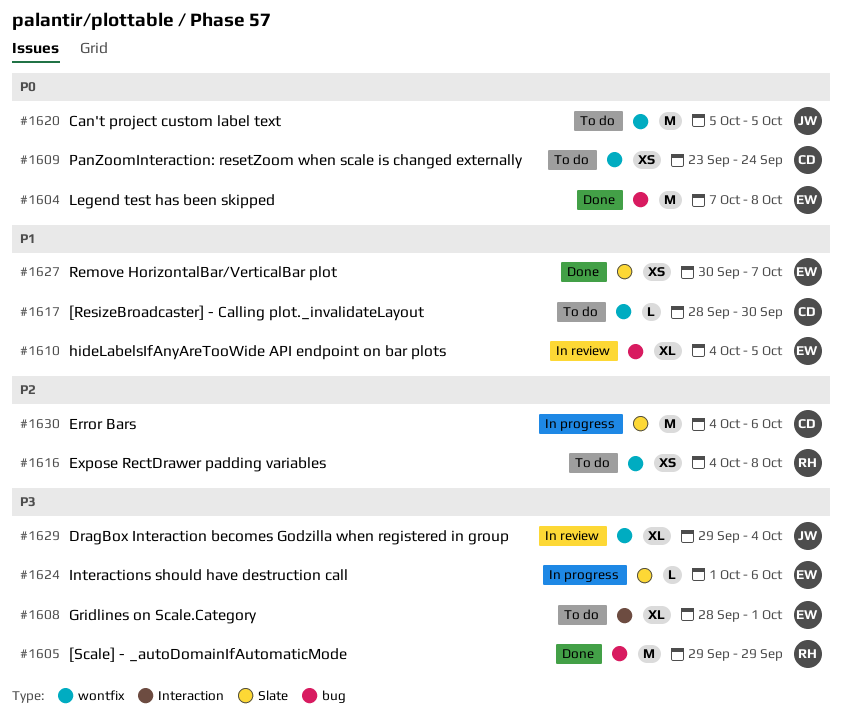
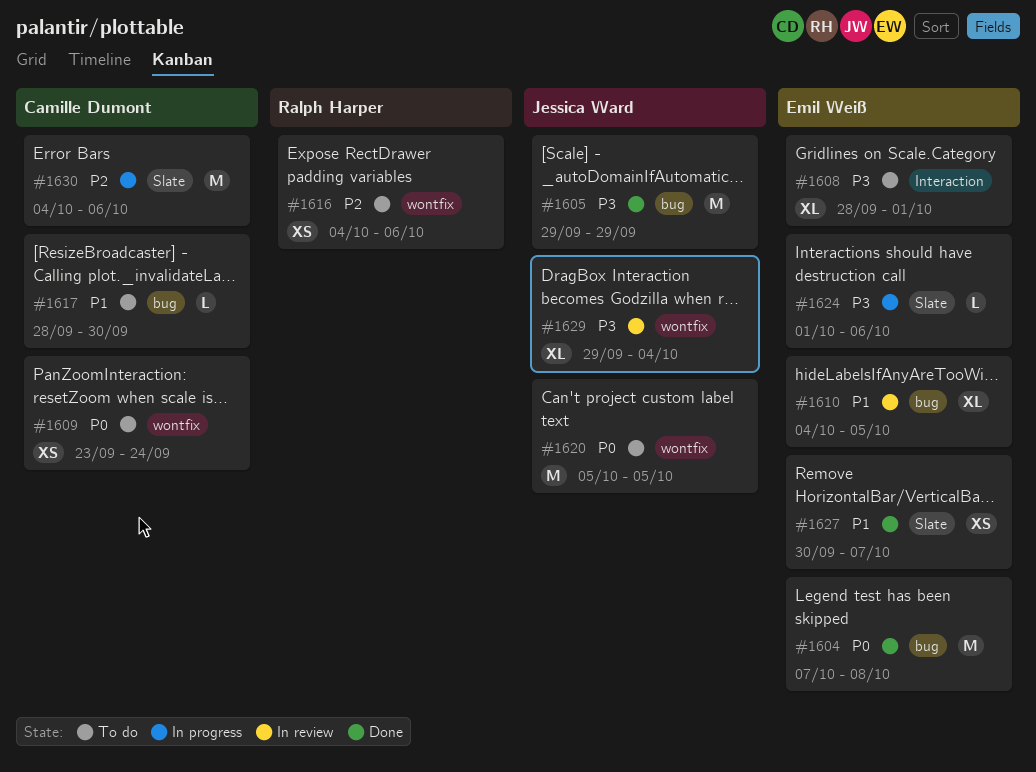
#1605, owner: Ralph Harper -> Jessica Ward
#1616, due: Oct 8 -> Oct 6
#1617, label: wontfix -> bug

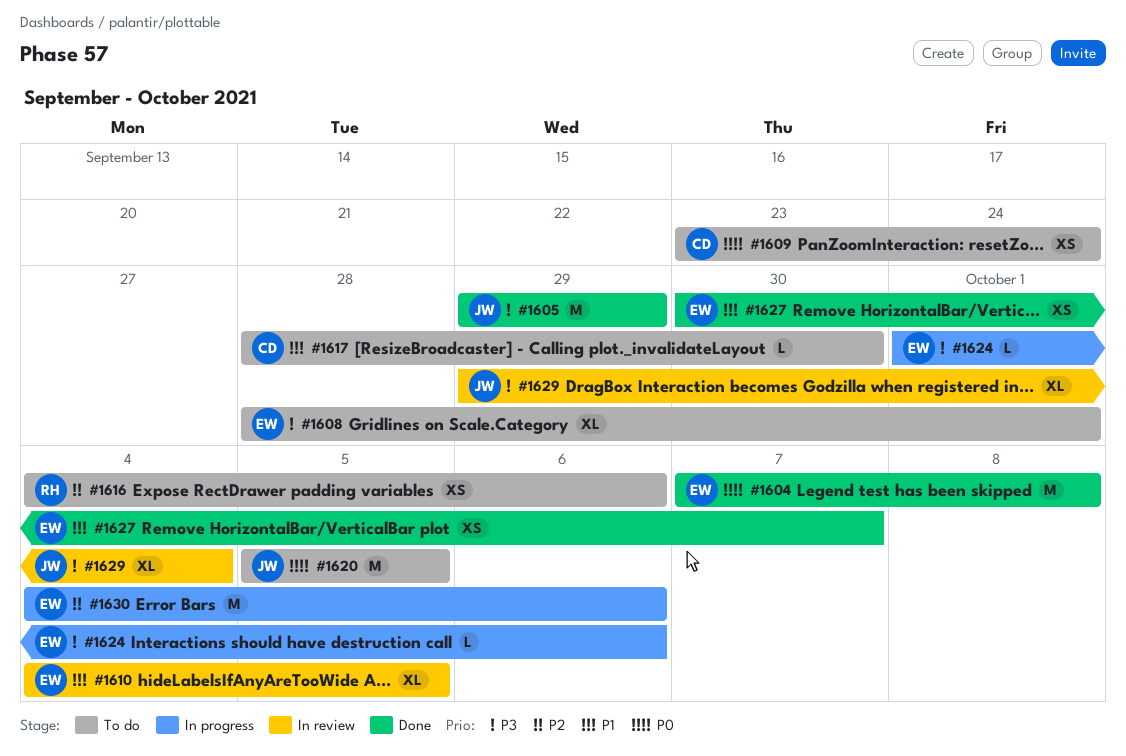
#1630, owner: Camille Dumont -> Emil Weiß

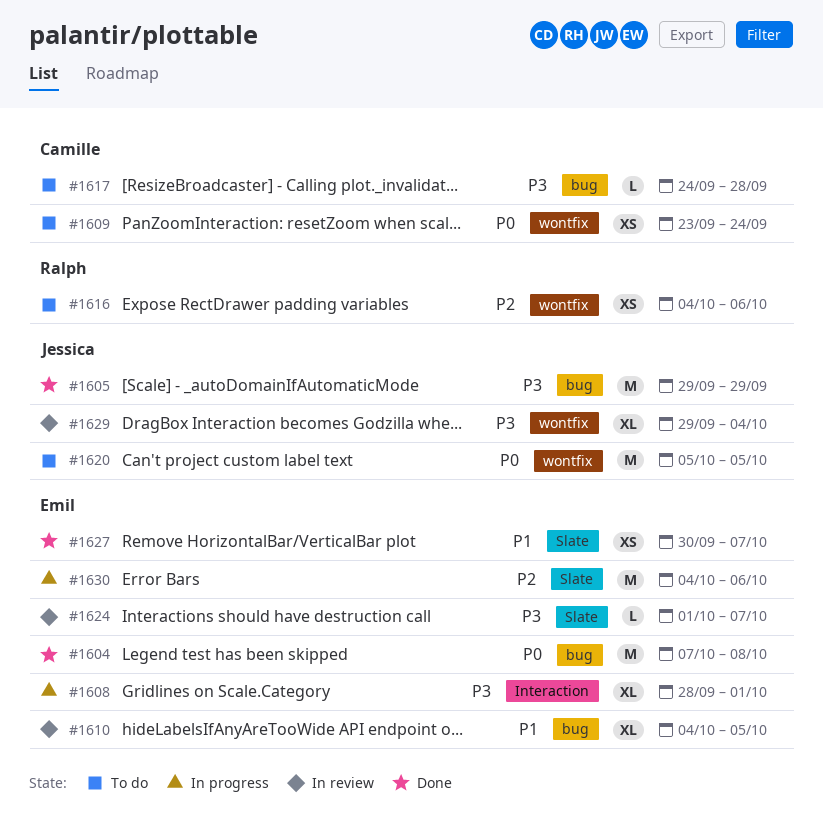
#1608, status: To do -> In progress
#1617, priority: P1 -> P3
#1617, start: Sep 28 -> Sep 24
#1617, due: Sep 30 -> Sep 28
#1624, status: In progress -> In review
#1624, due: Oct 6 -> Oct 7

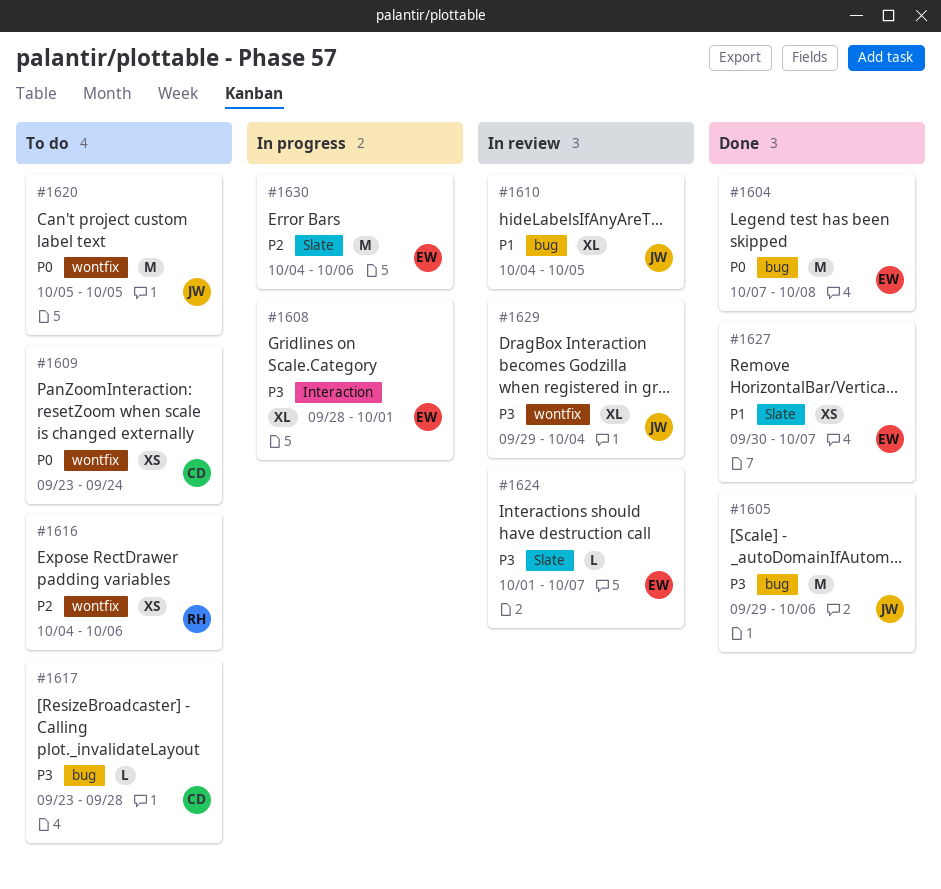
#1605, due: Sep 29 -> Oct 6
#1610, owner: Emil -> Jessica
#1617, start: Sep 24 -> Sep 23

